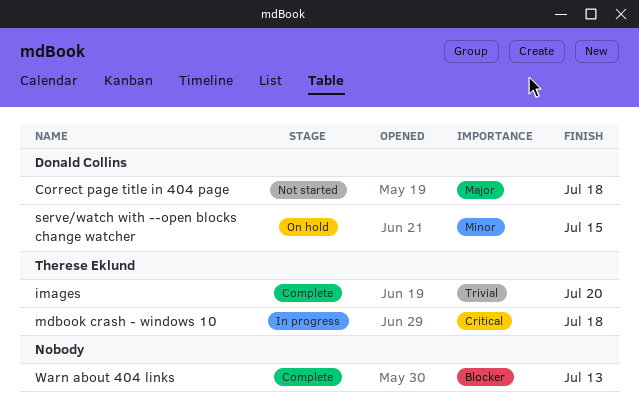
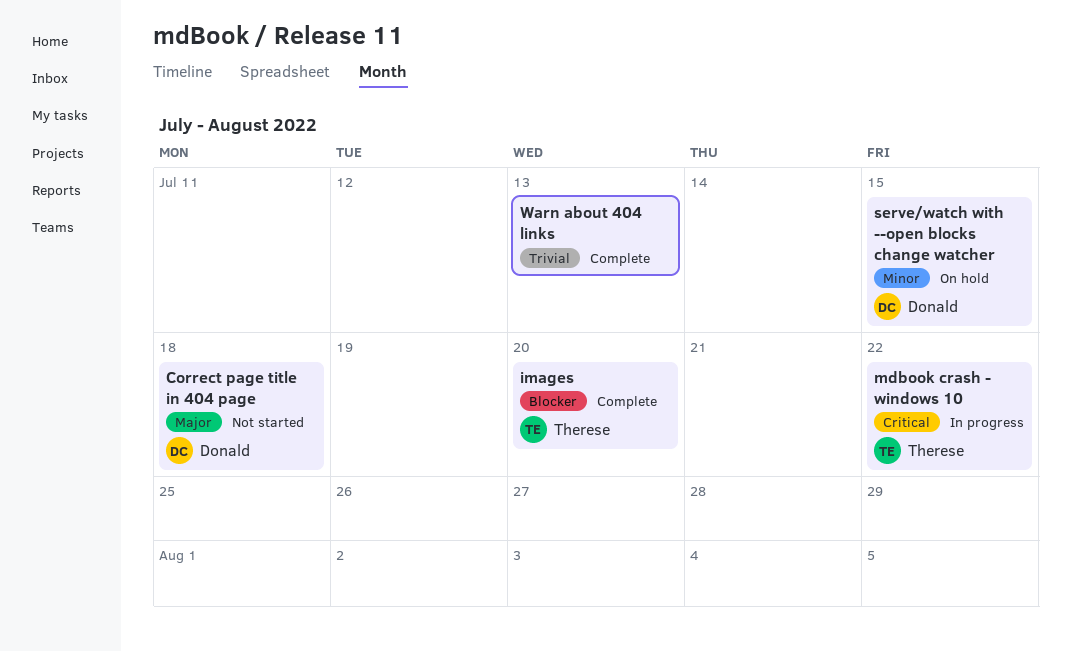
images, priority: Trivial -> Blocker
mdbook crash - windows 10, due: Jul 18 -> Jul 22
Warn about 404 links, priority: Blocker -> Trivial

